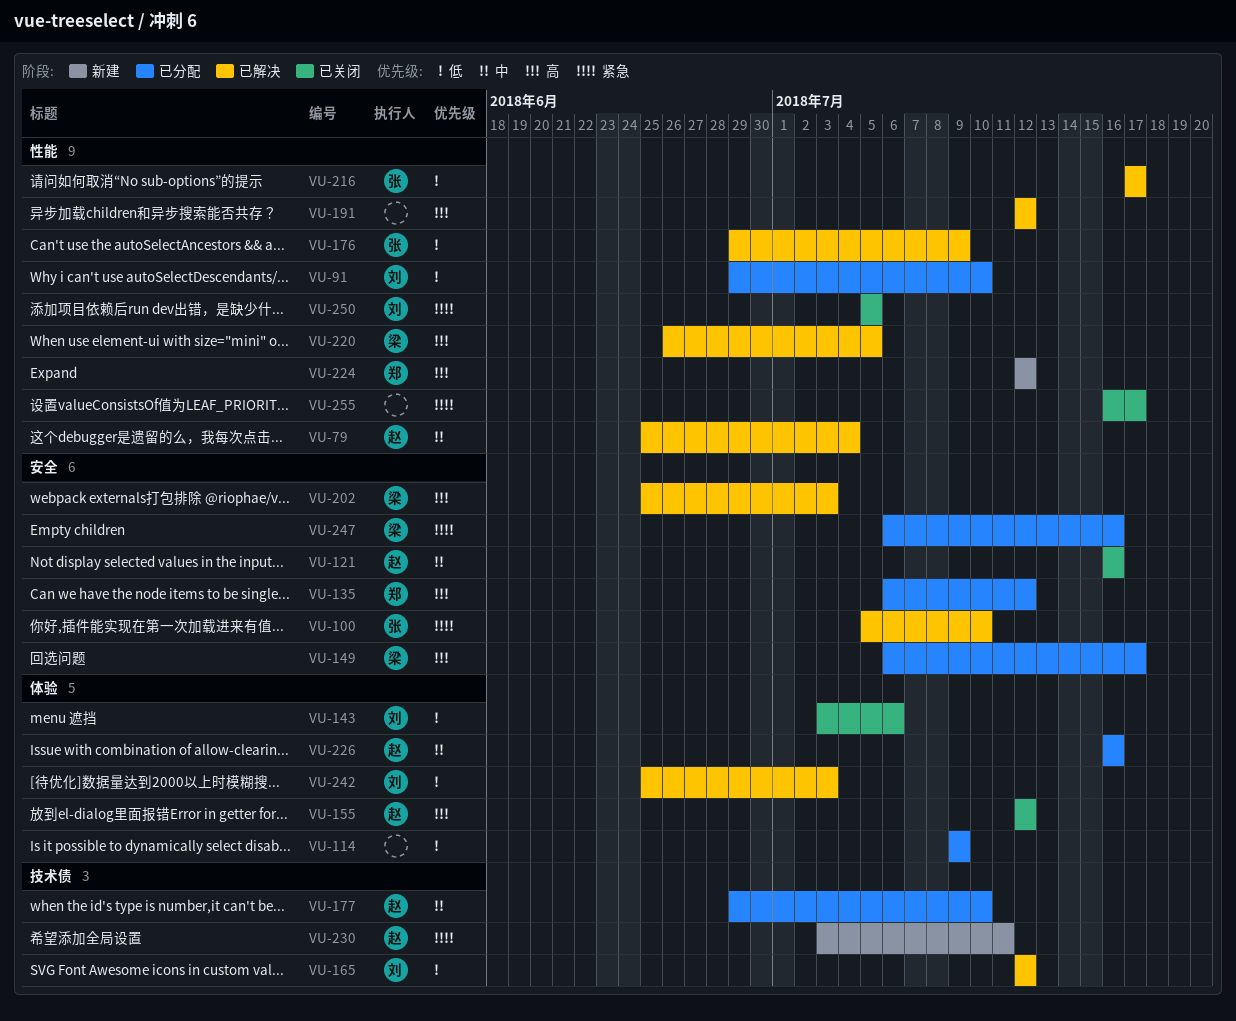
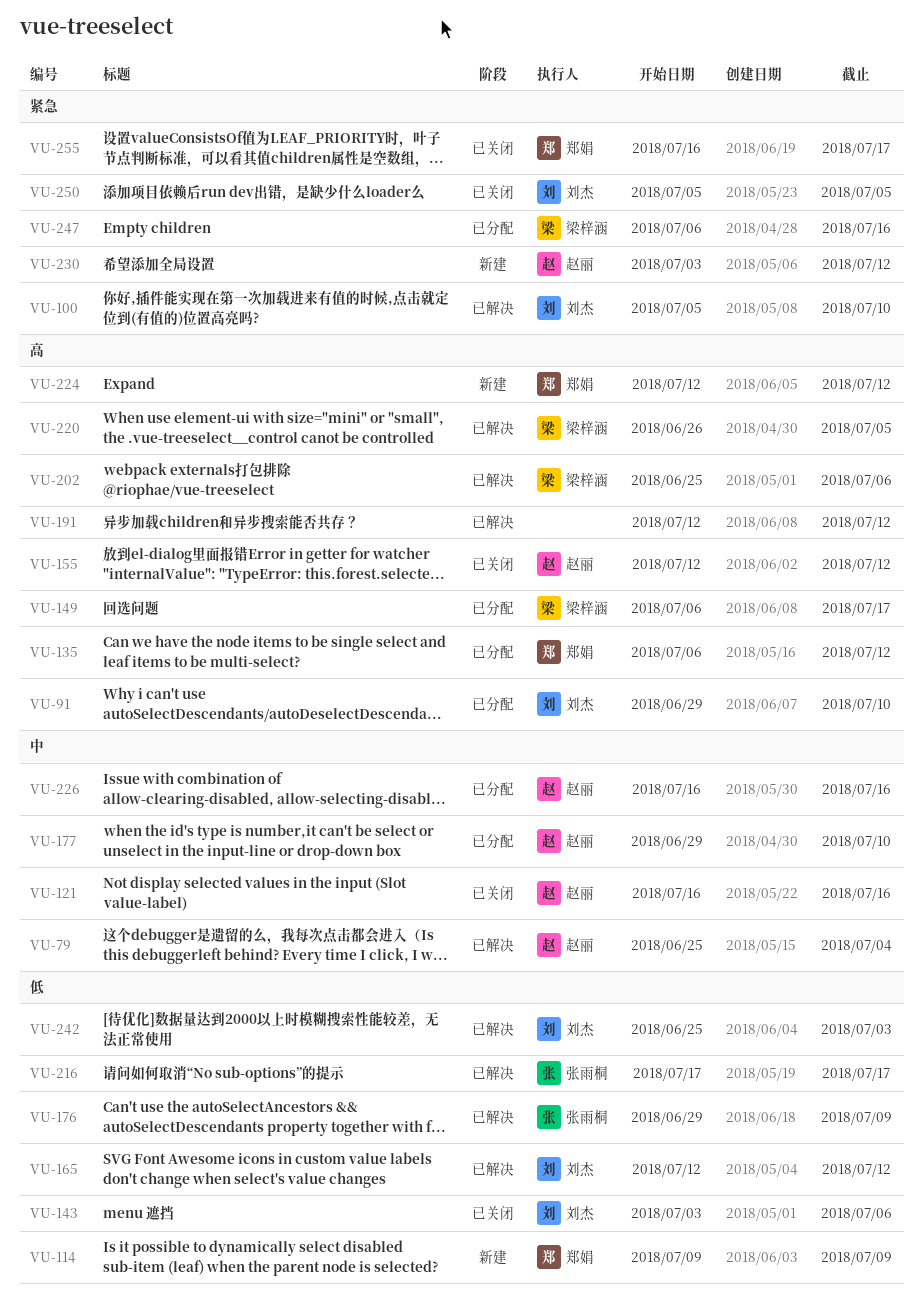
VU-91, priority: 低 -> 高
VU-100, owner: 张雨桐 -> 刘杰
VU-114, status: 已分配 -> 新建
VU-114, owner: none -> 郑娟
VU-202, due: Jul 3 -> Jul 6
VU-230, due: Jul 11 -> Jul 12
VU-255, owner: none -> 郑娟

